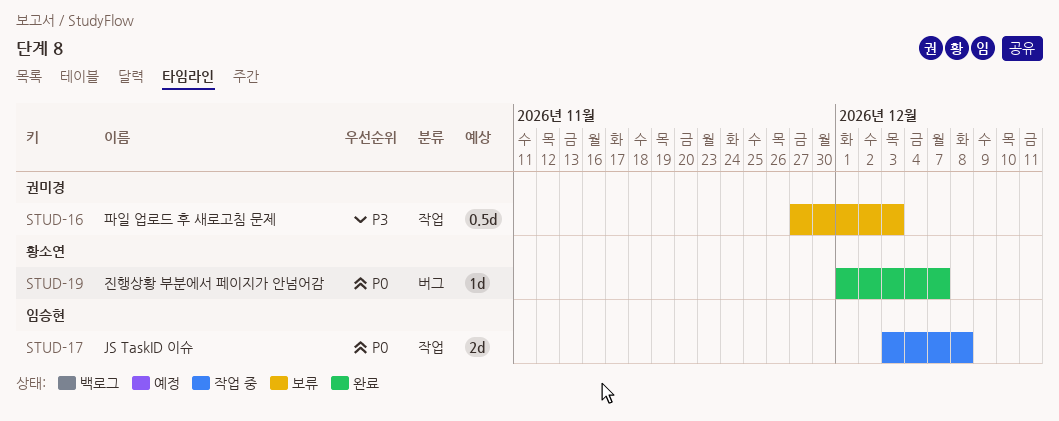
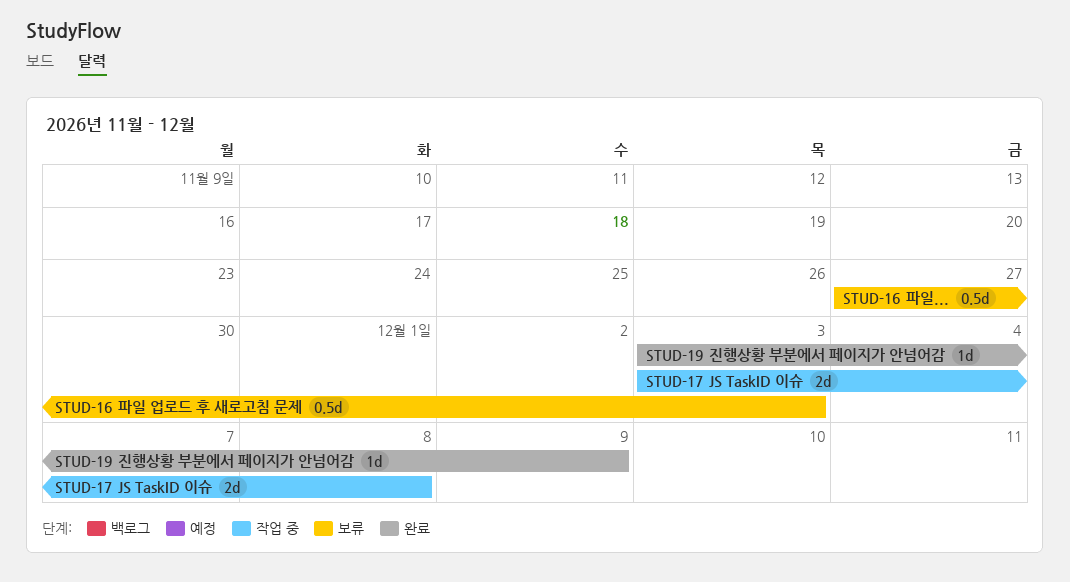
STUD-19, start: Dec 1 -> Dec 3
STUD-19, due: Dec 7 -> Dec 9

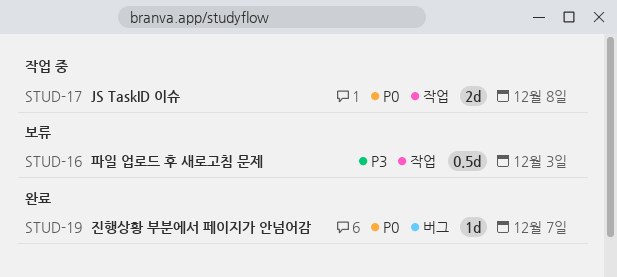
STUD-19, due: Dec 9 -> Dec 7

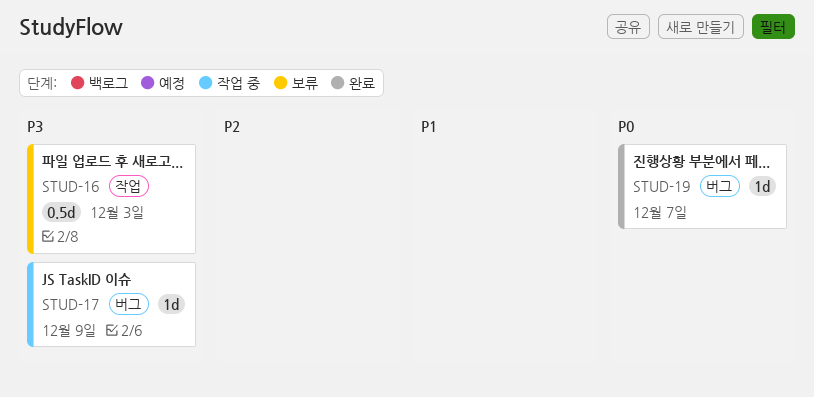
STUD-17, priority: P0 -> P3
STUD-17, label: 작업 -> 버그
STUD-17, estimate: 2d -> 1d
STUD-17, due: Dec 8 -> Dec 9

